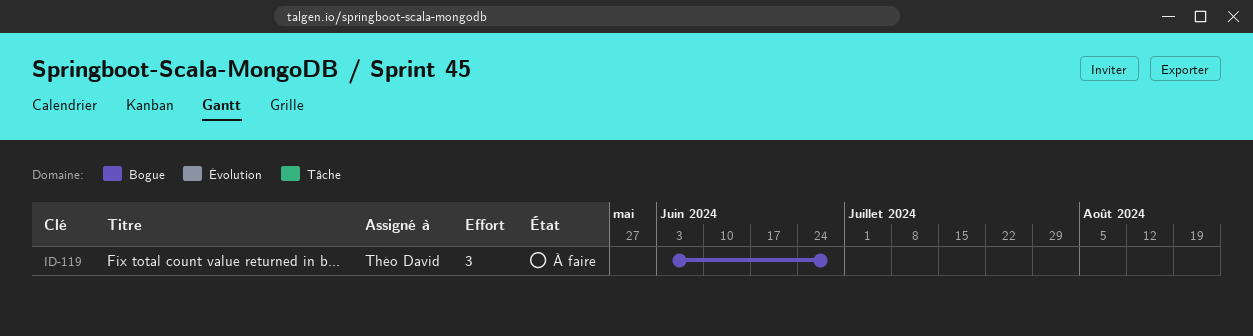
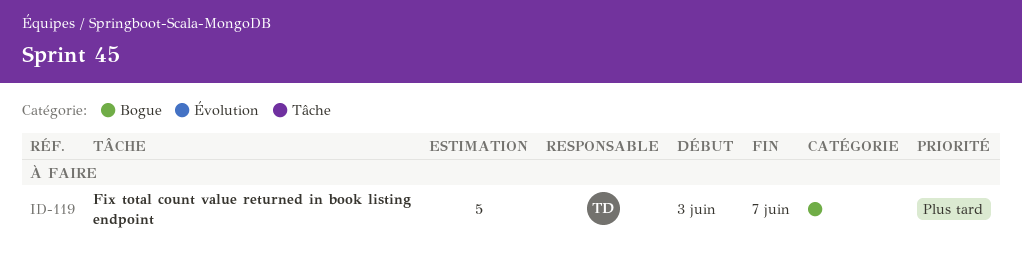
ID-119, estimate: 3 -> 5
ID-119, due: Jun 28 -> Jun 7

